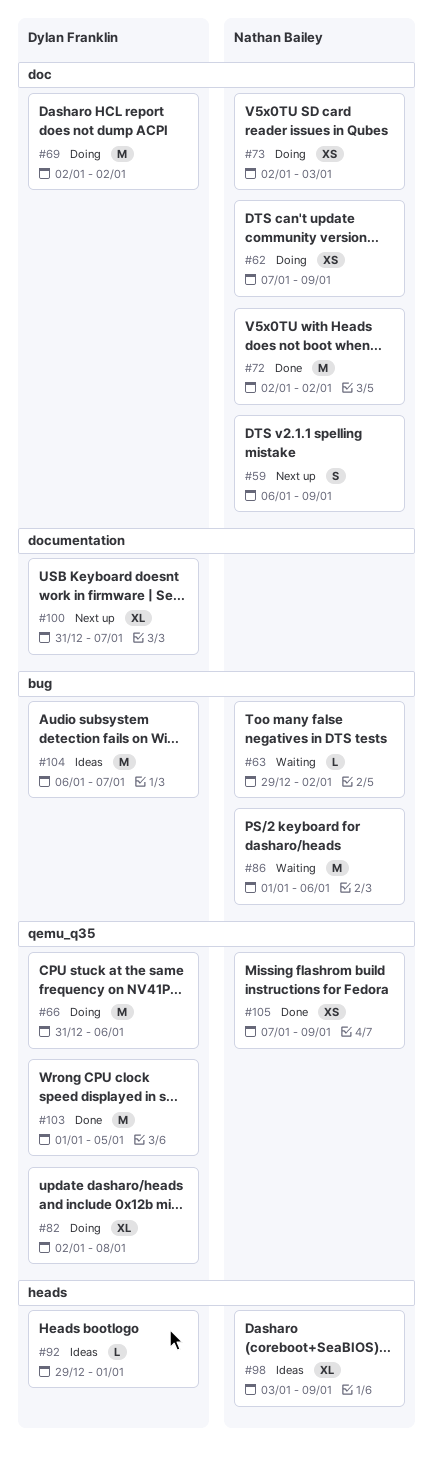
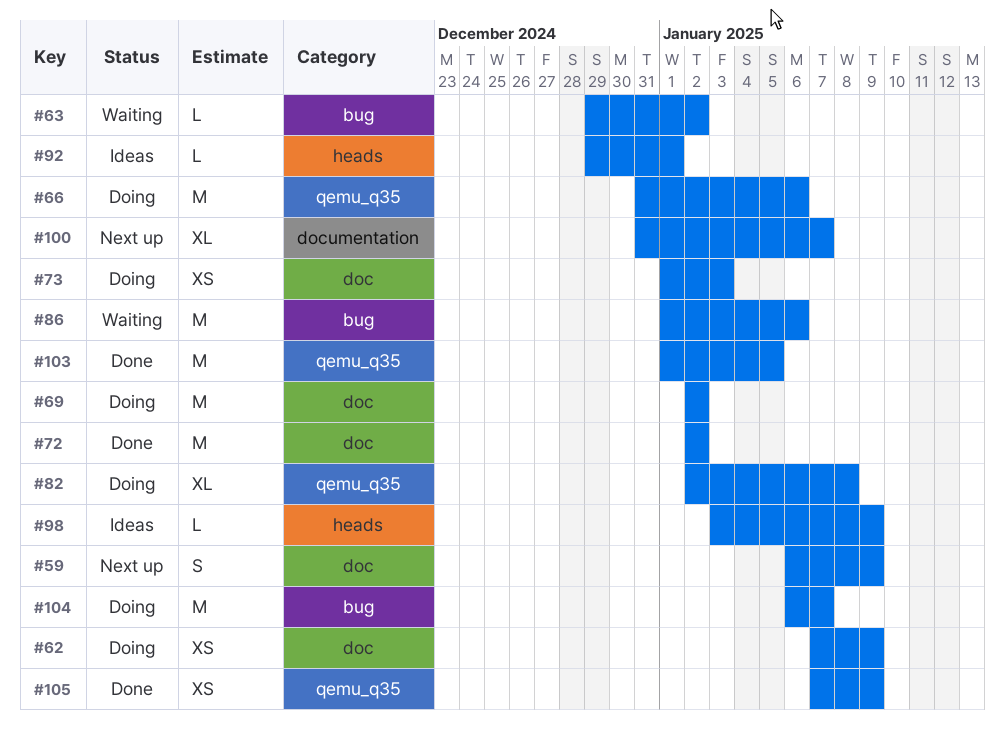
#73, start: Jan 2 -> Jan 1
#98, estimate: XL -> L
#104, status: Ideas -> Doing

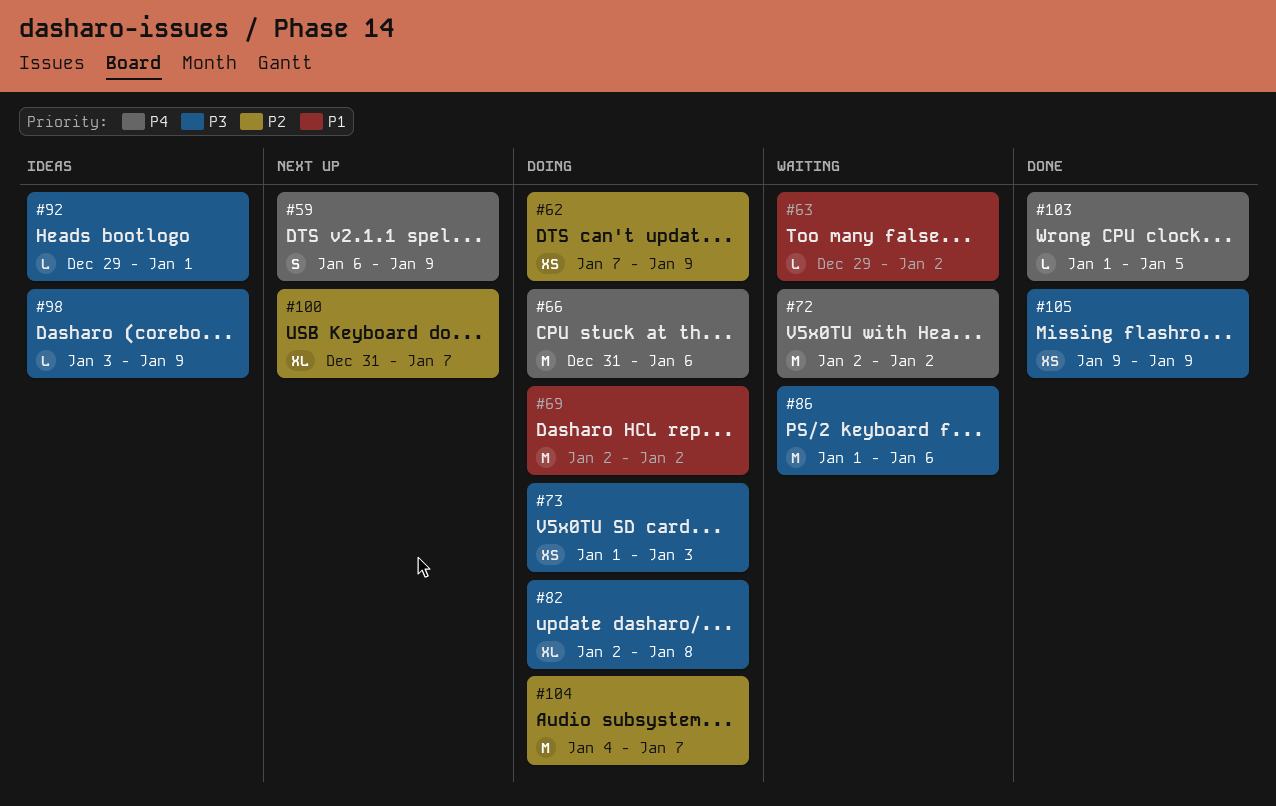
#72, status: Done -> Waiting
#103, estimate: M -> L
#104, start: Jan 6 -> Jan 4
#105, start: Jan 7 -> Jan 9

